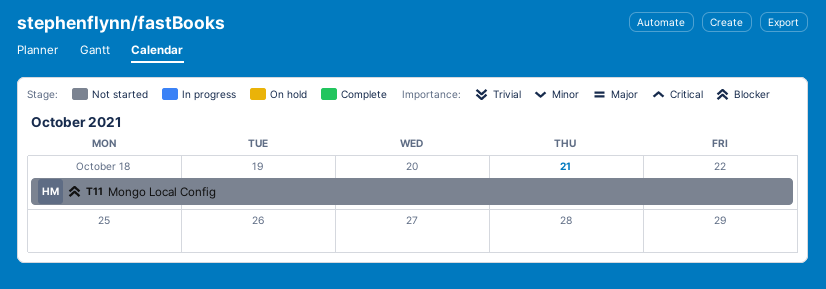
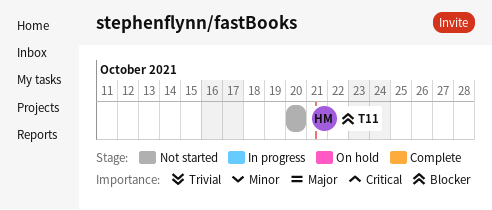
T11, start: Oct 18 -> Oct 20
T11, due: Oct 22 -> Oct 20

